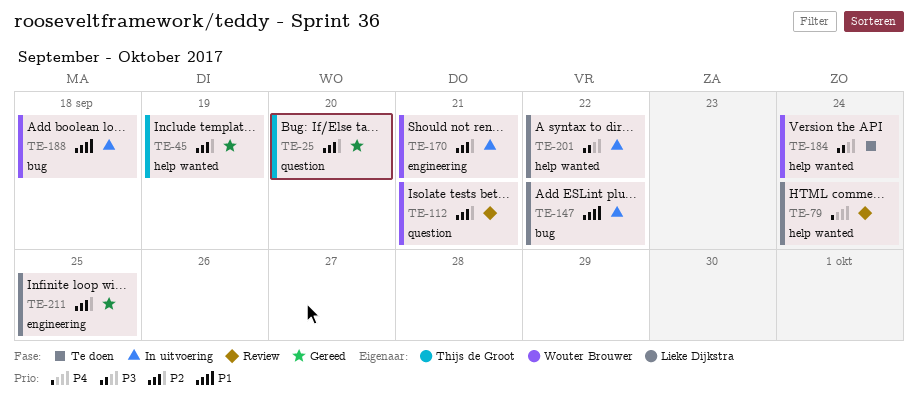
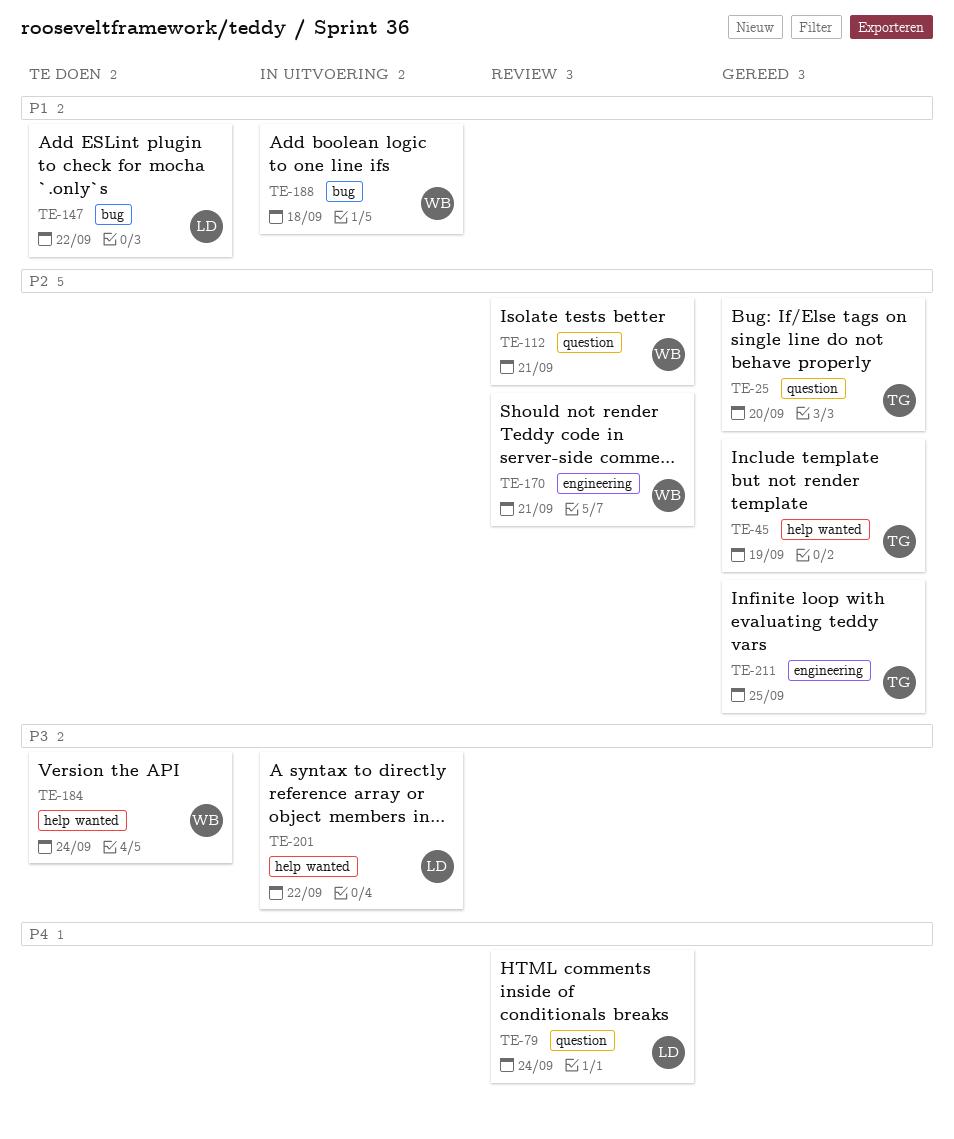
TE-79, label: help wanted -> question
TE-147, status: In uitvoering -> Te doen
TE-170, status: In uitvoering -> Review
TE-211, owner: Lieke Dijkstra -> Thijs de Groot

